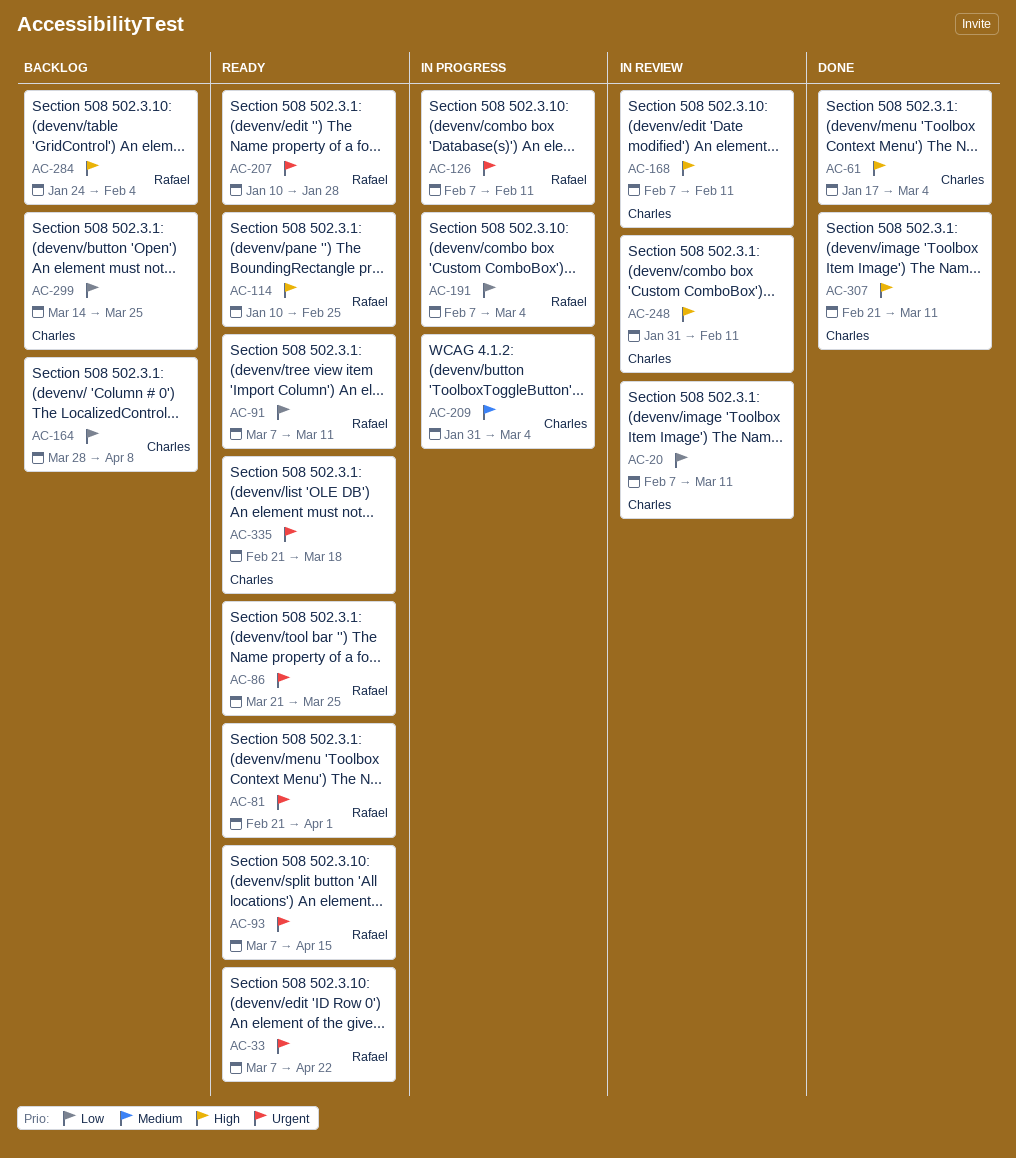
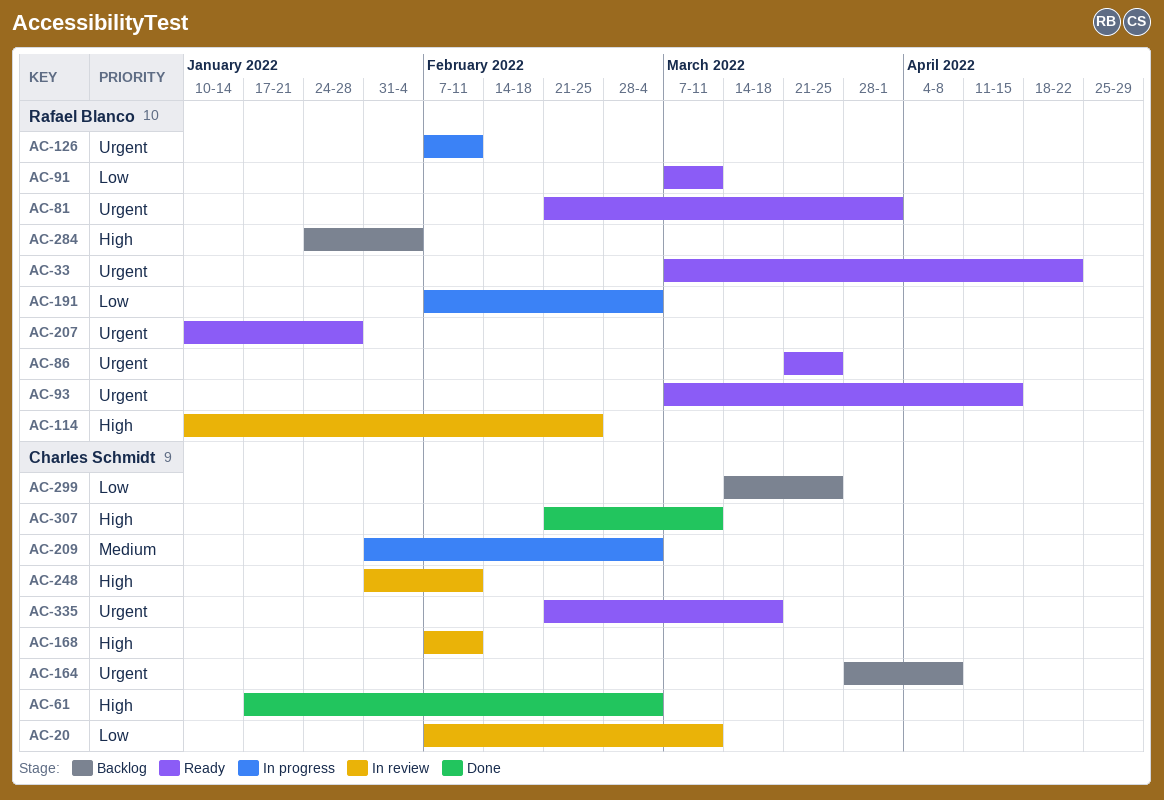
AC-114, status: Ready -> In review
AC-164, priority: Low -> Urgent

